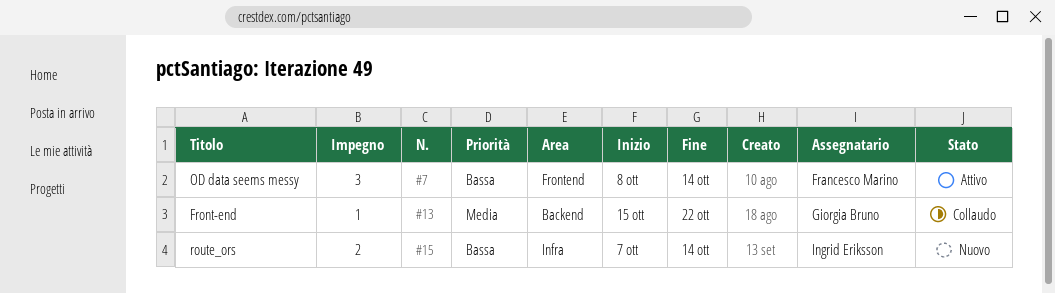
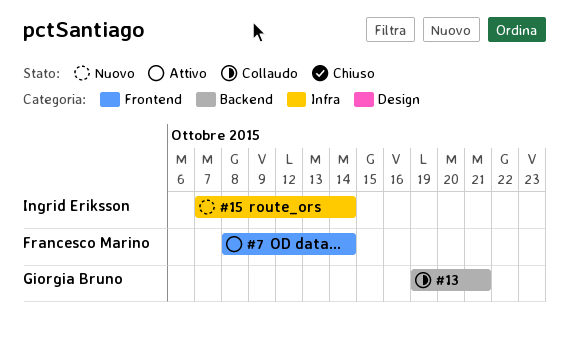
#13, start: Oct 15 -> Oct 19
#13, due: Oct 22 -> Oct 21

